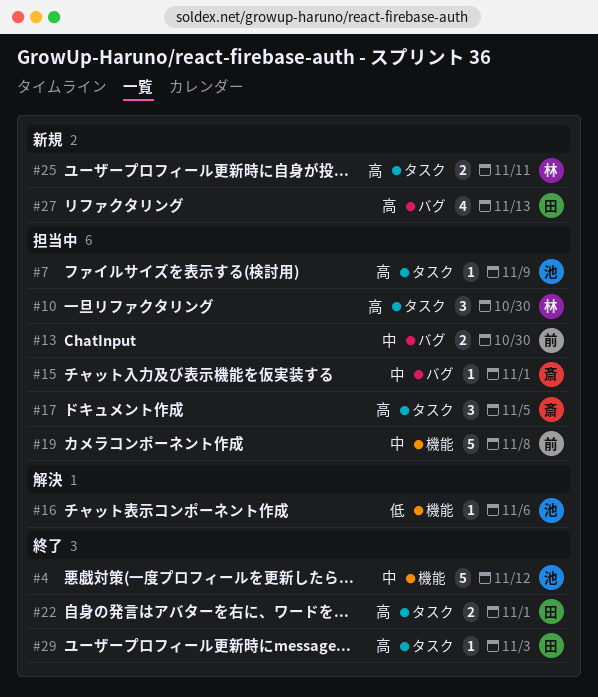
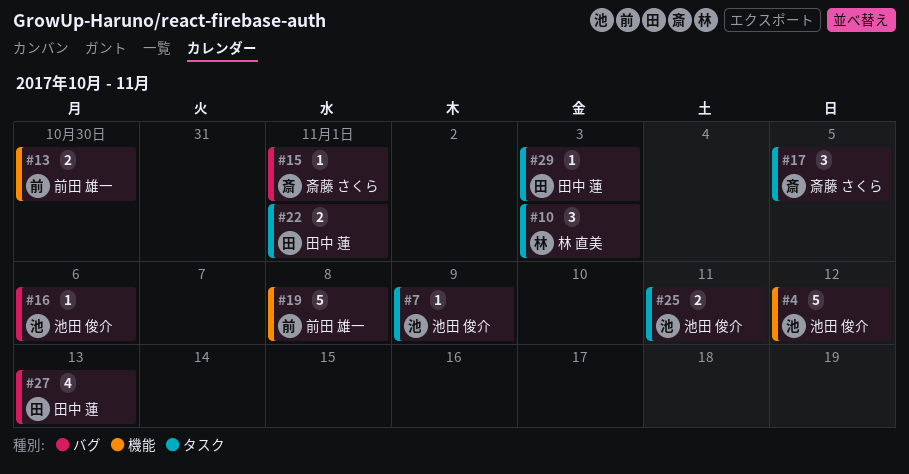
#10, due: Oct 30 -> Nov 3
#13, label: バグ -> 機能
#16, label: 機能 -> バグ
#25, owner: 林 直美 -> 池田 俊介

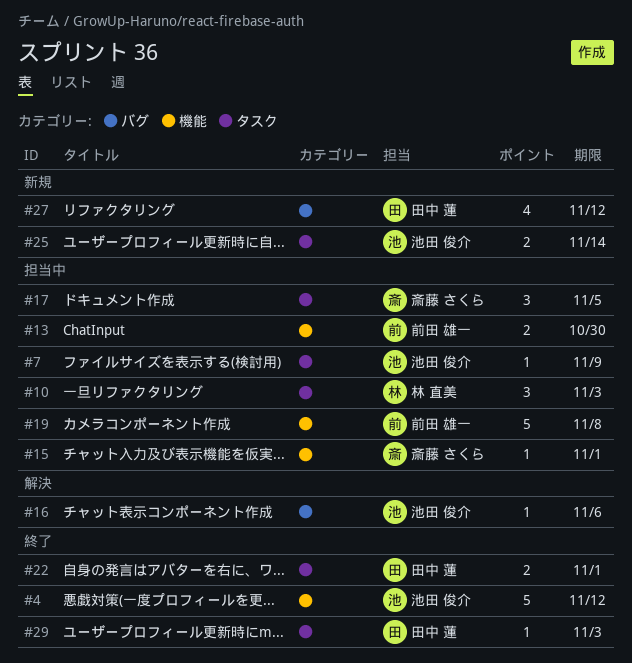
#15, label: バグ -> 機能
#25, due: Nov 11 -> Nov 14
#27, due: Nov 13 -> Nov 12

